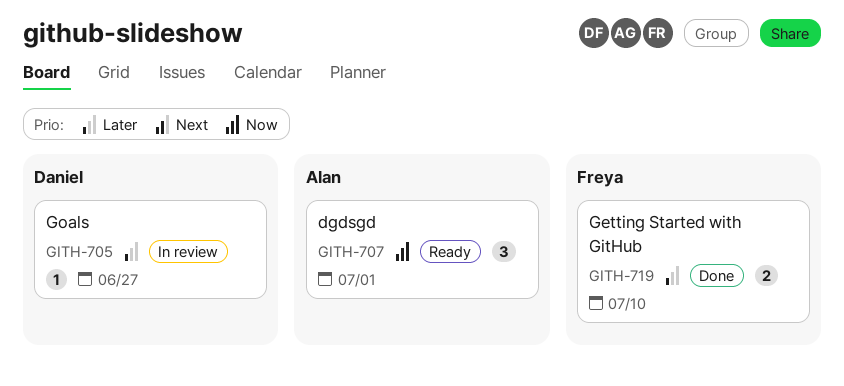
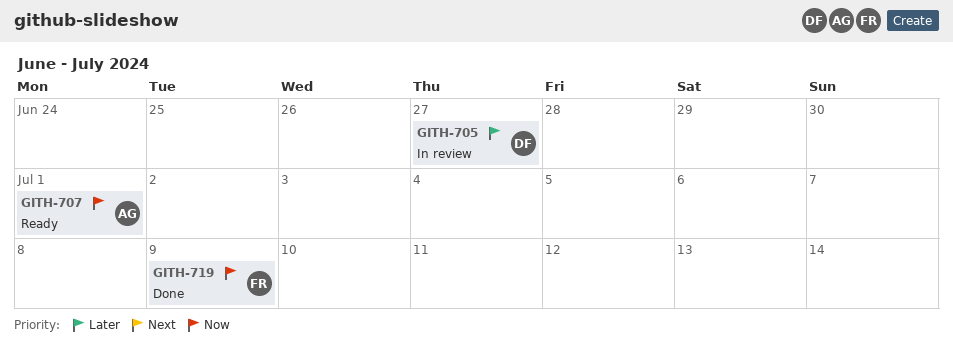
GITH-719, priority: Later -> Now
GITH-719, due: Jul 10 -> Jul 9

